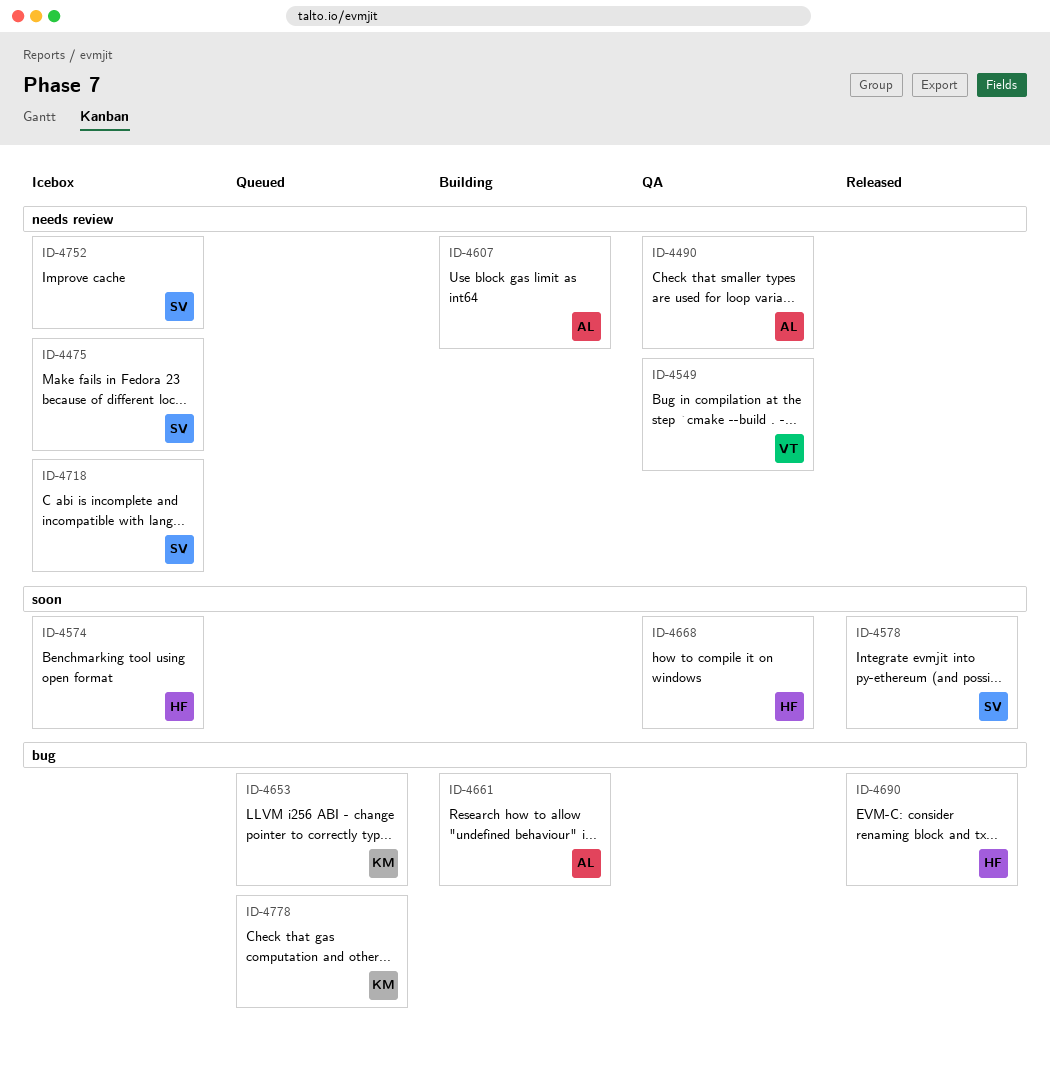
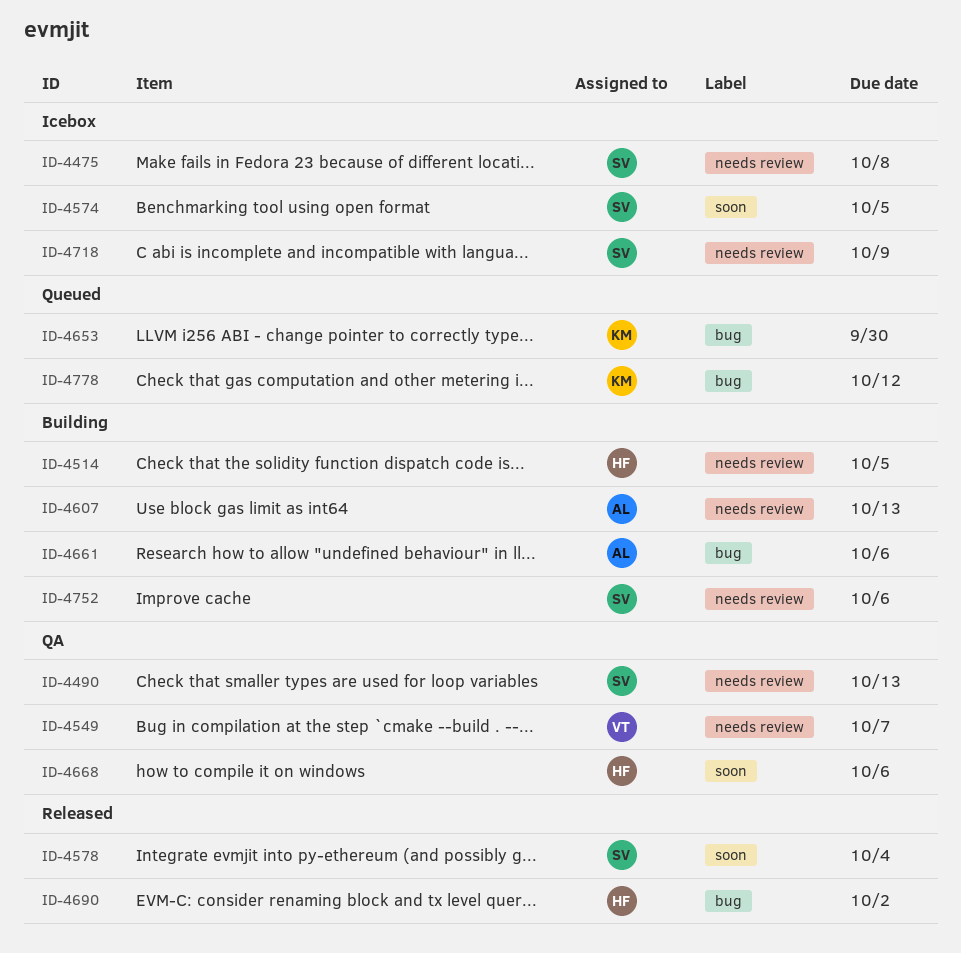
ID-4490, owner: AL -> SV
ID-4514: none -> present
ID-4574, owner: HF -> SV
ID-4752, status: Icebox -> Building

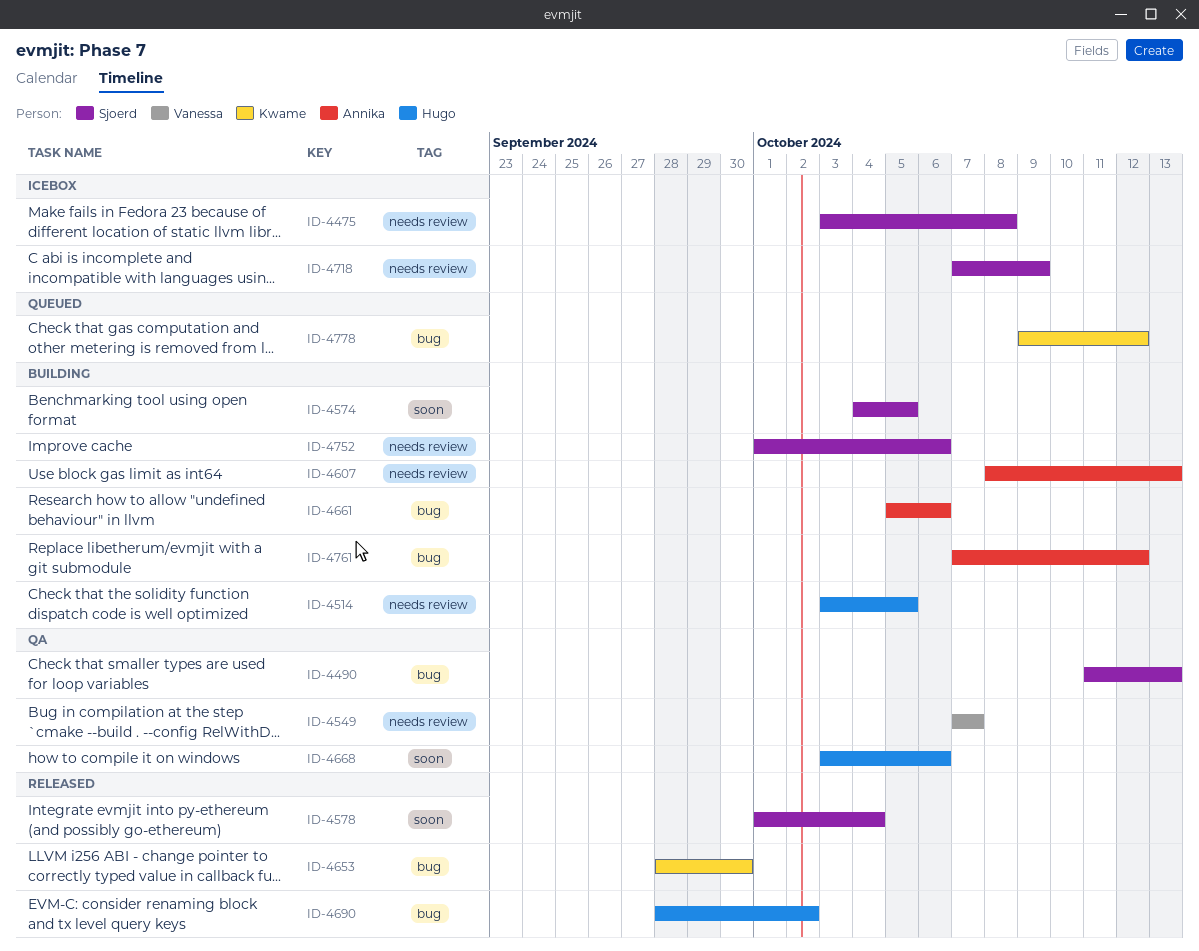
ID-4490, label: needs review -> bug
ID-4574, status: Icebox -> Building
ID-4653, status: Queued -> Released
ID-4761: none -> present

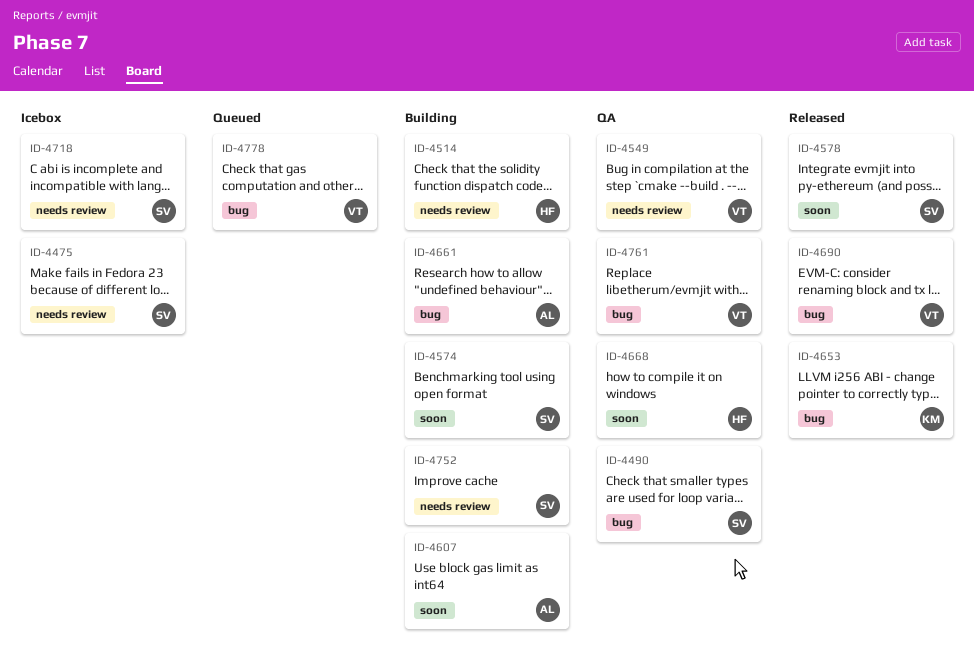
ID-4607, label: needs review -> soon
ID-4690, owner: Hugo -> Vanessa
ID-4761, status: Building -> QA
ID-4761, owner: Annika -> Vanessa
ID-4778, owner: Kwame -> Vanessa

